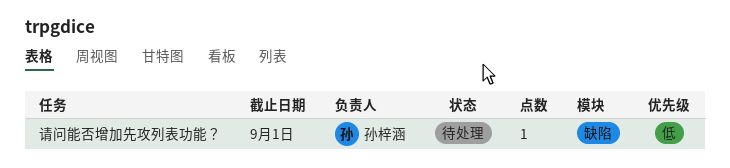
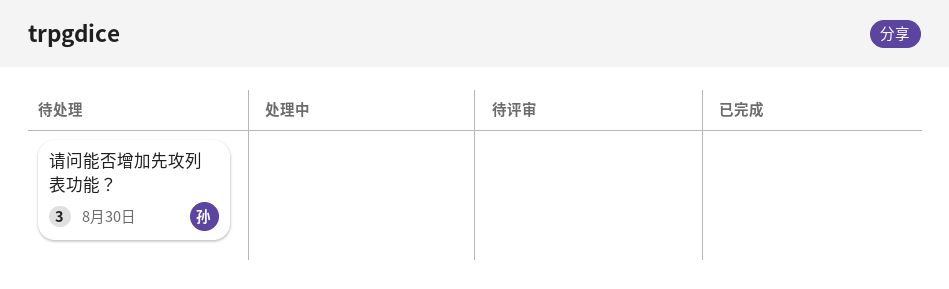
请问能否增加先攻列表功能？, estimate: 1 -> 3
请问能否增加先攻列表功能？, due: Sep 1 -> Aug 30

